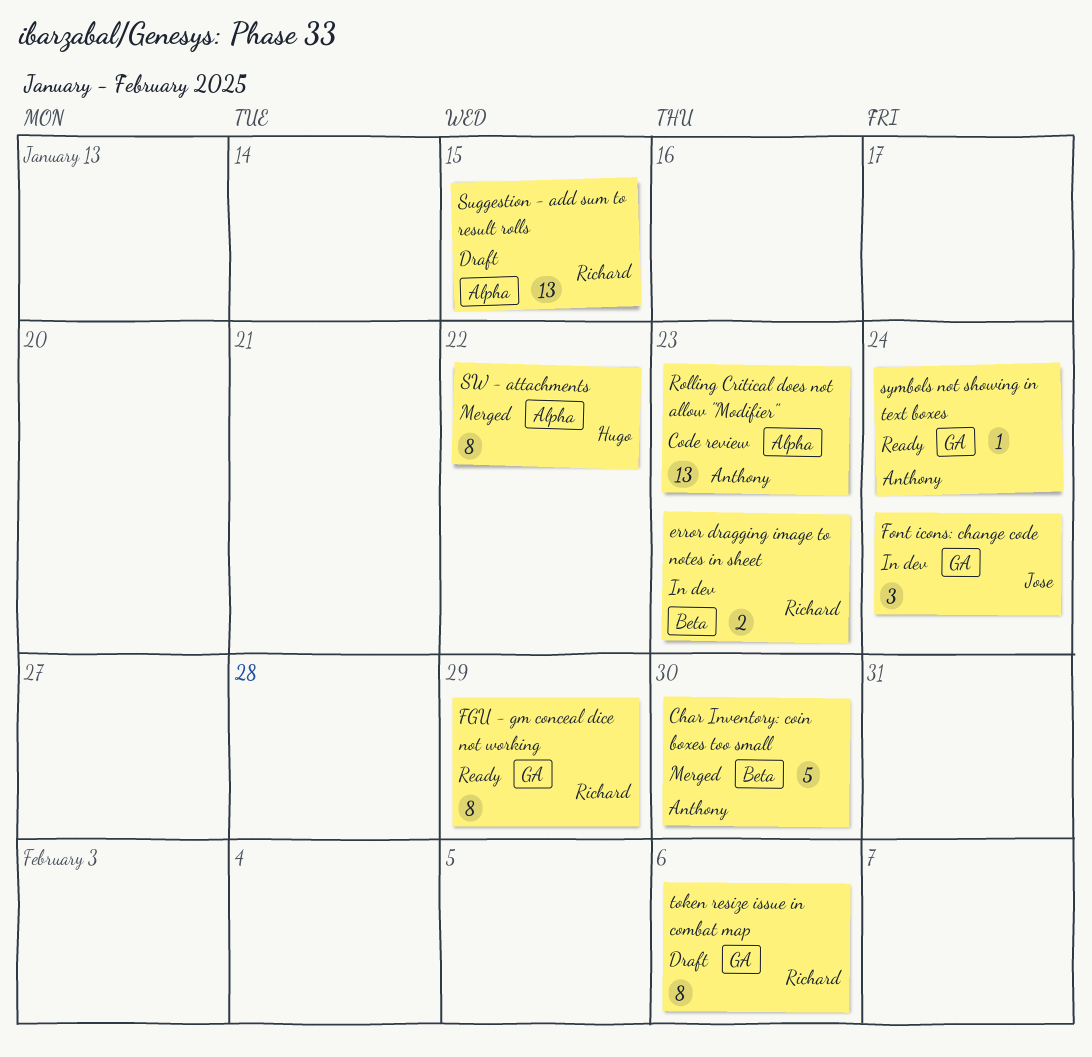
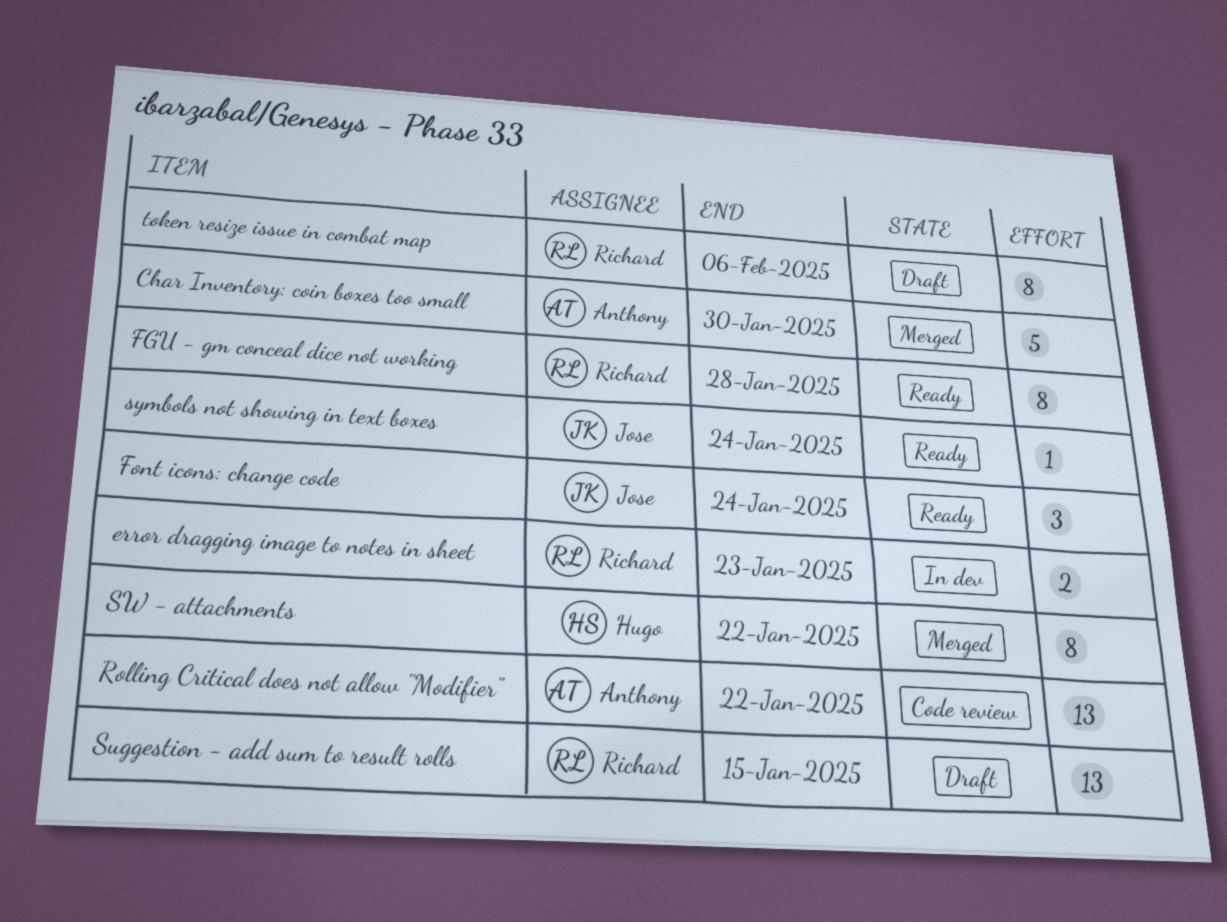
FGU - gm conceal dice not working, due: Jan 29 -> Jan 28
Font icons: change code, status: In dev -> Ready
Rolling Critical does not allow "Modifier", due: Jan 23 -> Jan 22
symbols not showing in text boxes, owner: Anthony -> Jose

